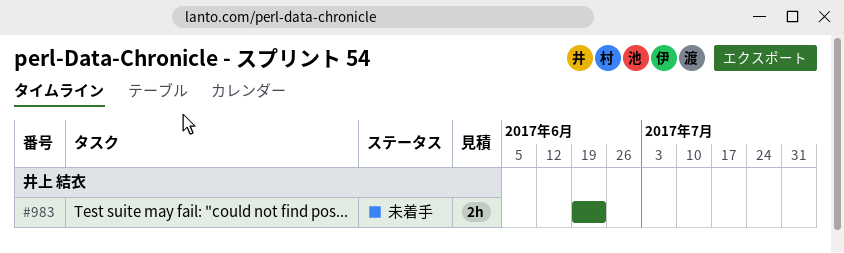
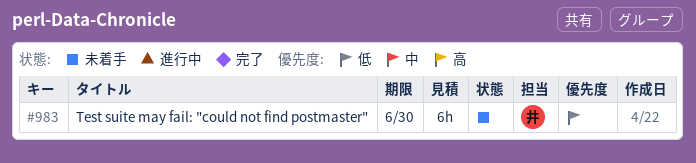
#983, estimate: 2h -> 6h
#983, due: Jun 23 -> Jun 30

